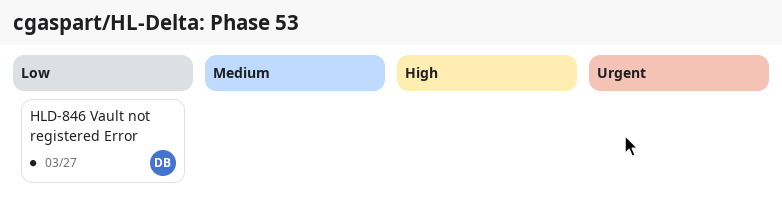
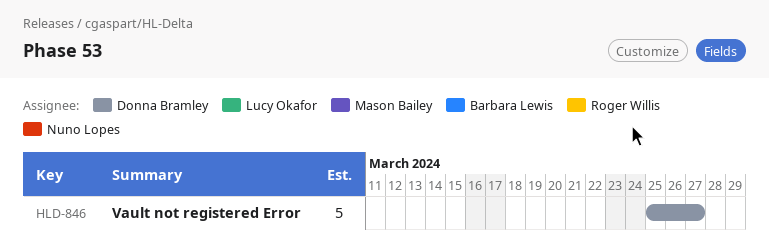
HLD-846, estimate: 1 -> 5

